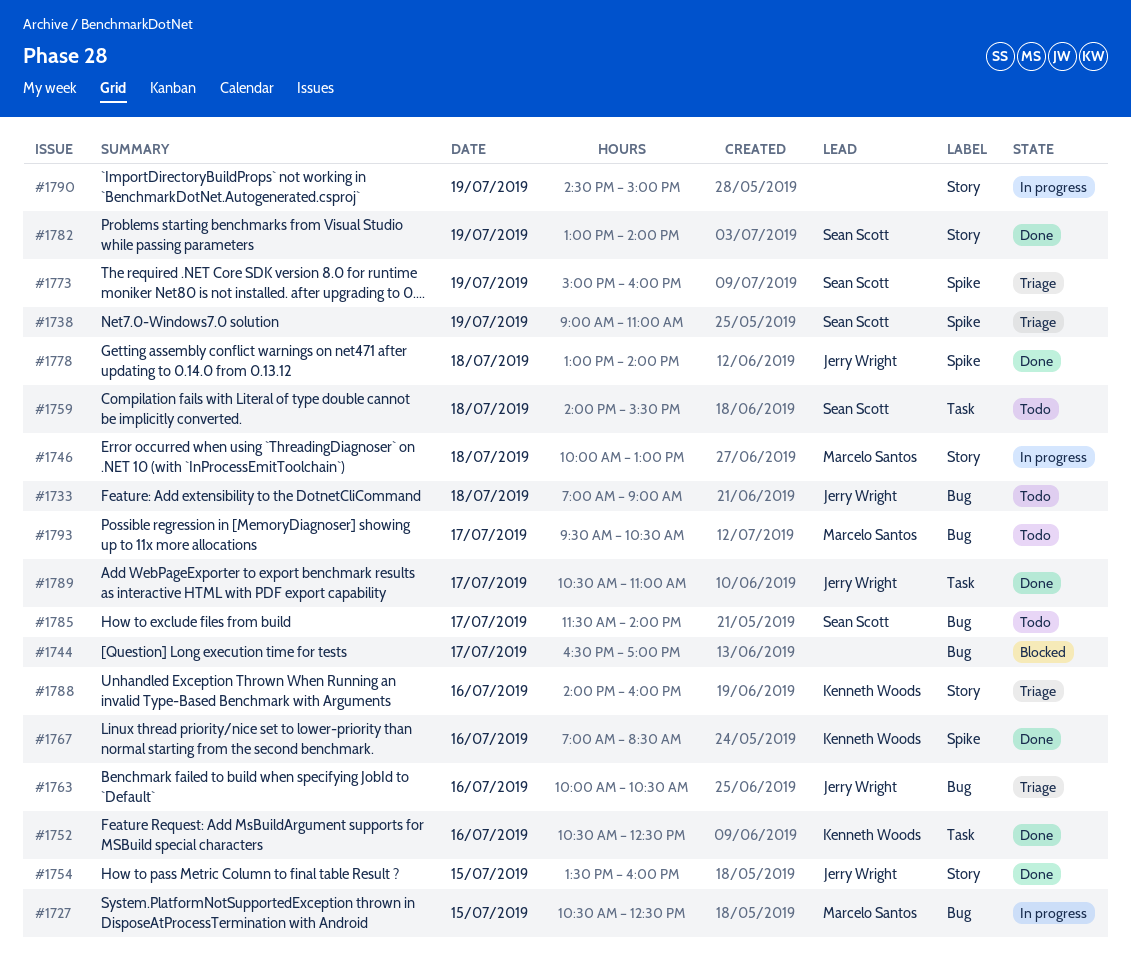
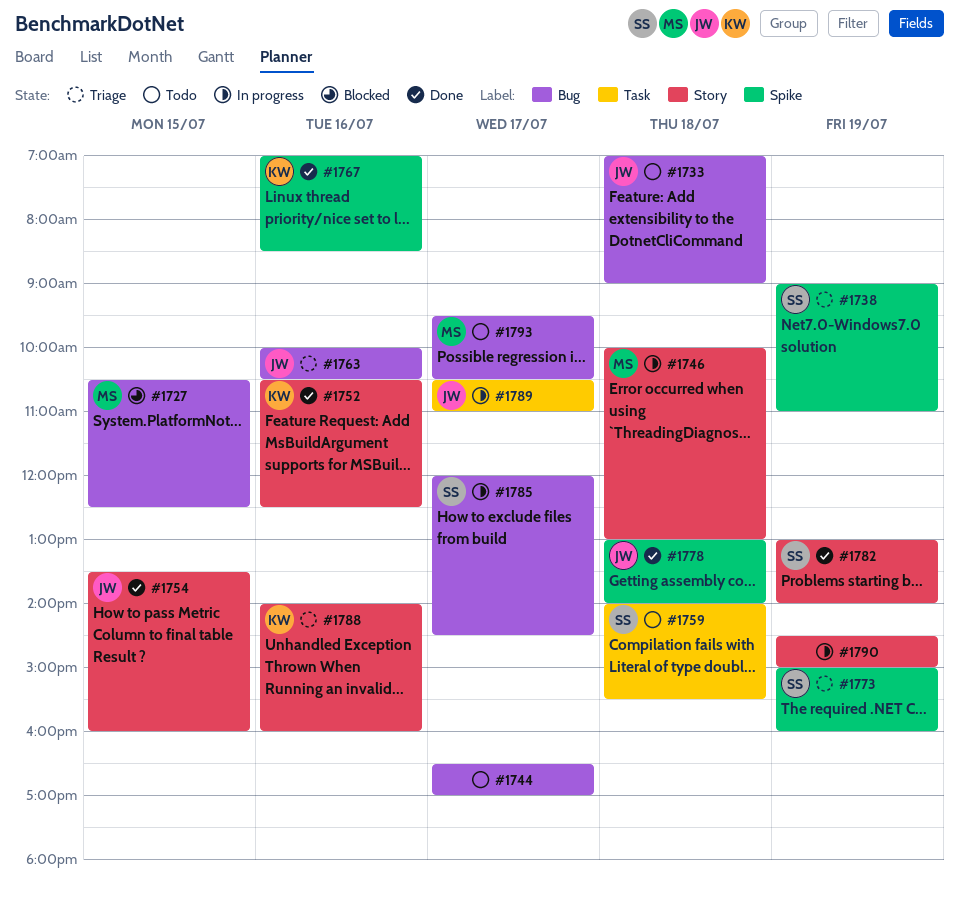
#1727, status: In progress -> Blocked
#1744, status: Blocked -> Todo
#1752, label: Task -> Story
#1785, status: Todo -> In progress
#1785, begins: 11:30 -> 12:00
#1785, ends: 14:00 -> 14:30
#1789, status: Done -> In progress

